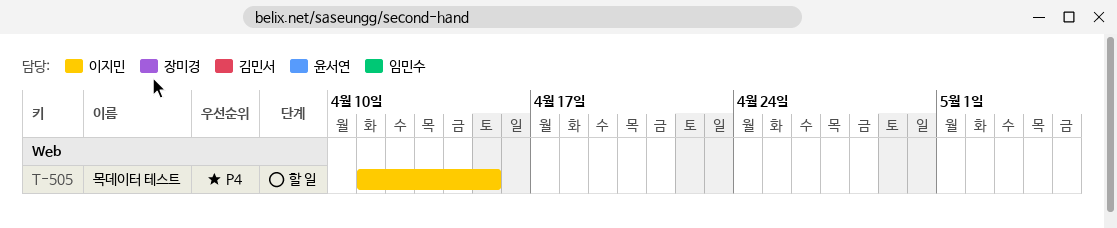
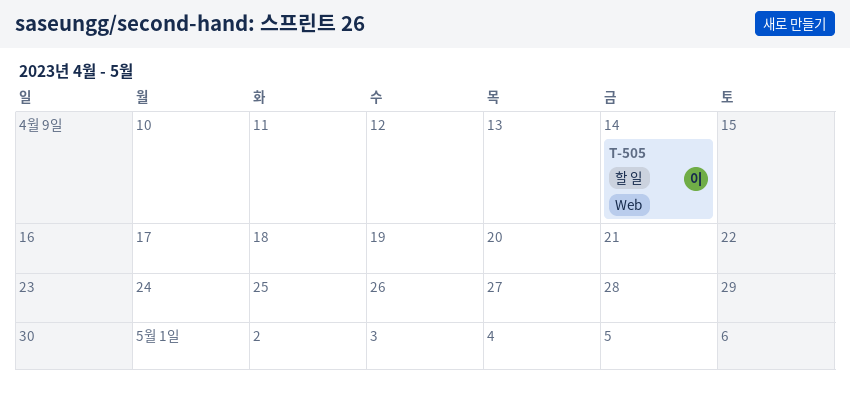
T-505, due: Apr 15 -> Apr 14

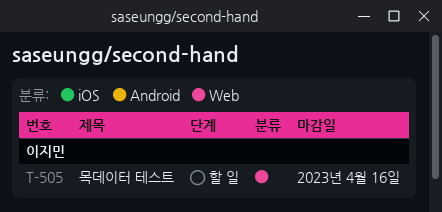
T-505, due: Apr 14 -> Apr 16

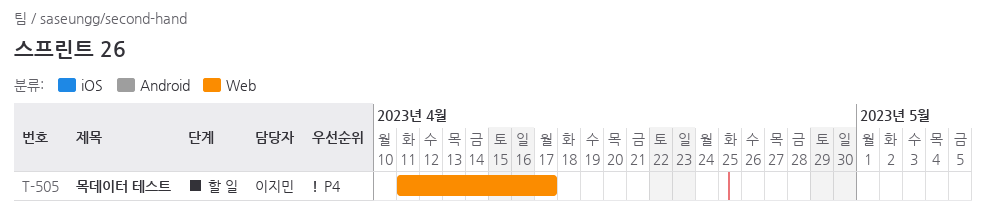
T-505, due: Apr 16 -> Apr 17

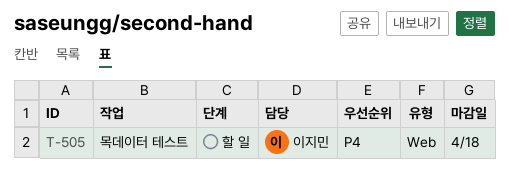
T-505, due: Apr 17 -> Apr 18

